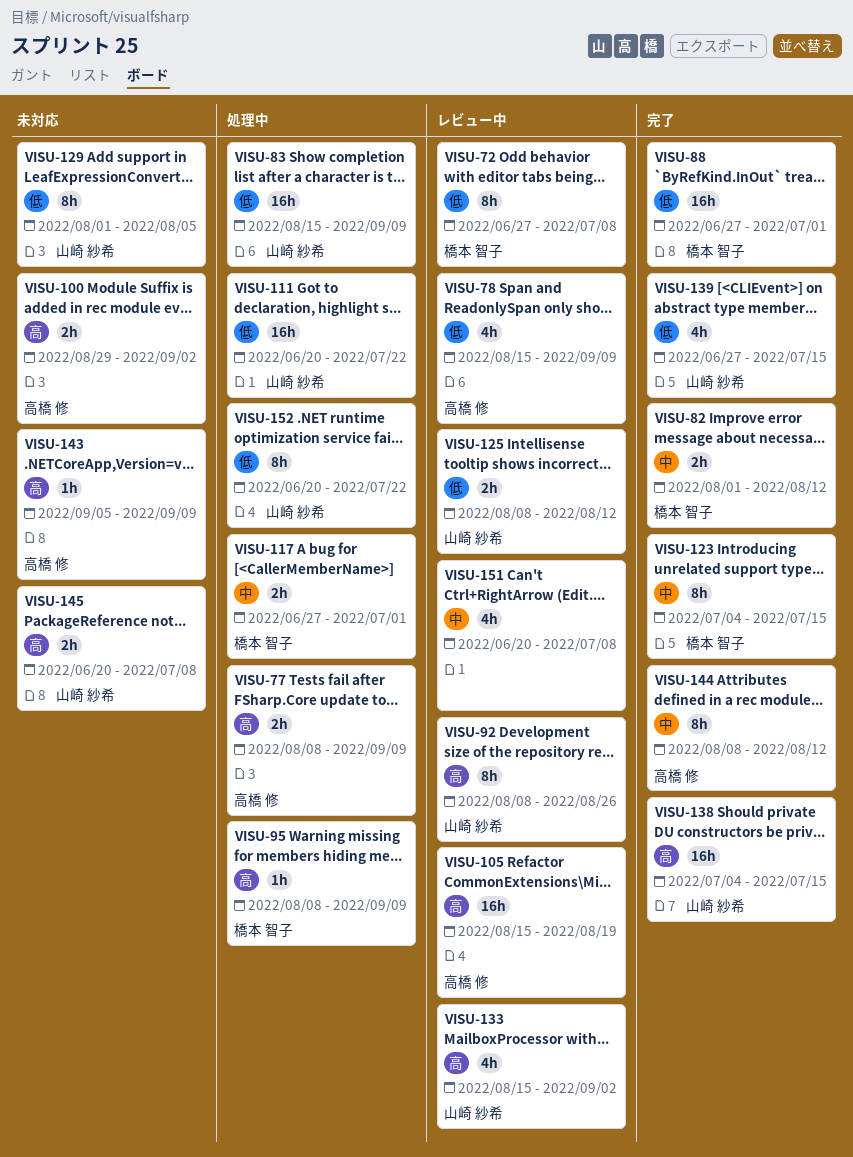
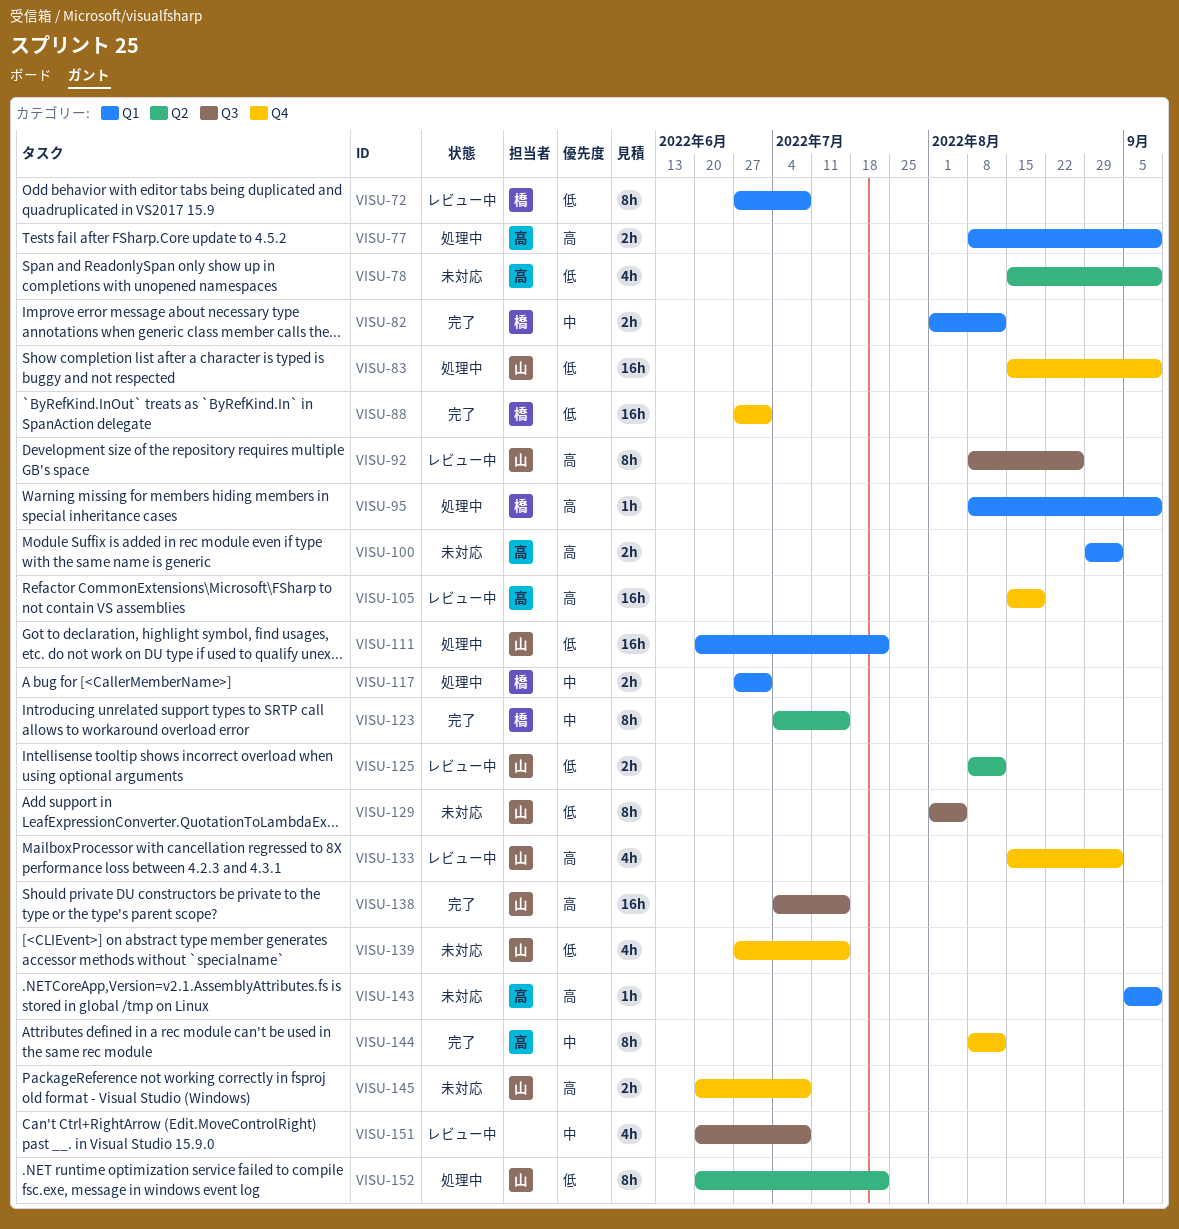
VISU-78, status: レビュー中 -> 未対応
VISU-139, status: 完了 -> 未対応

